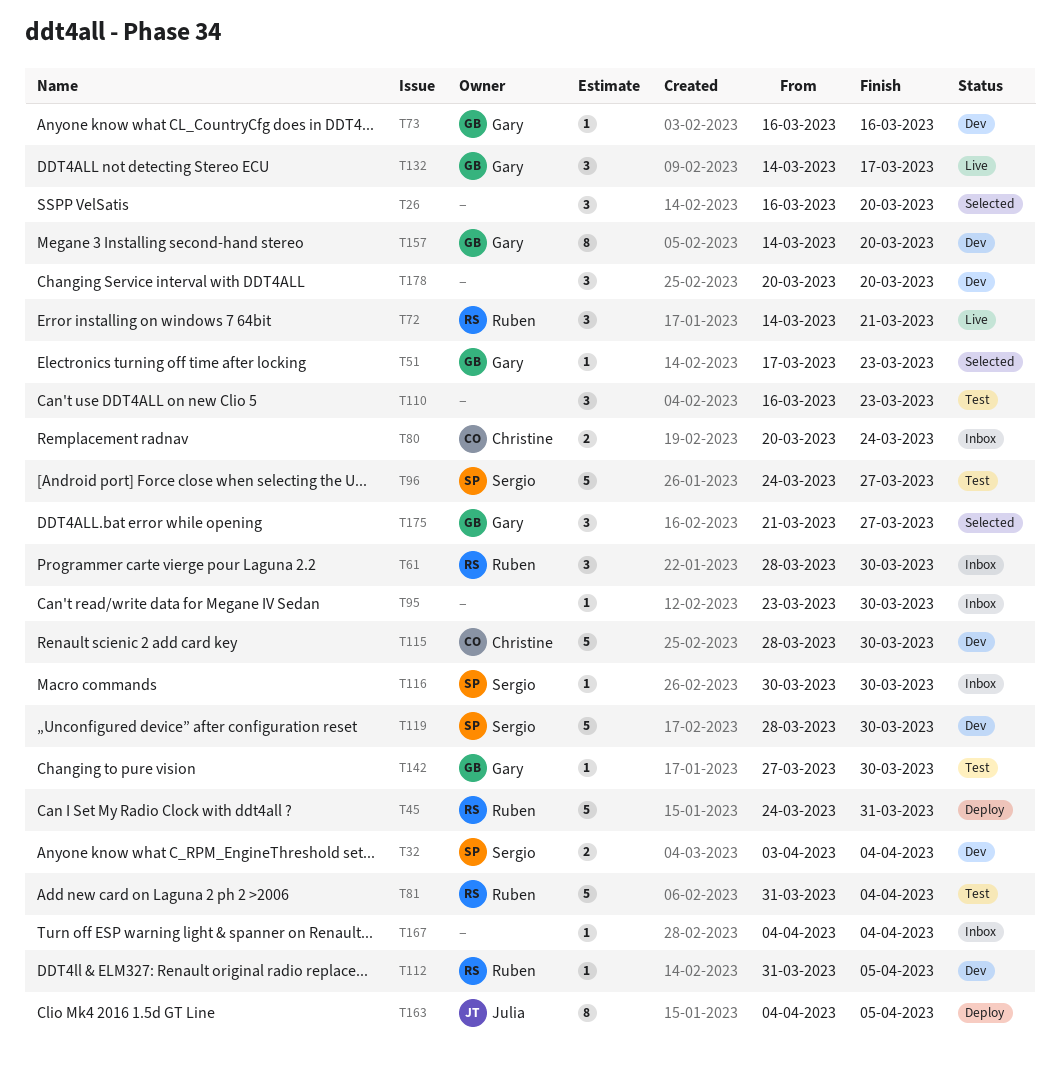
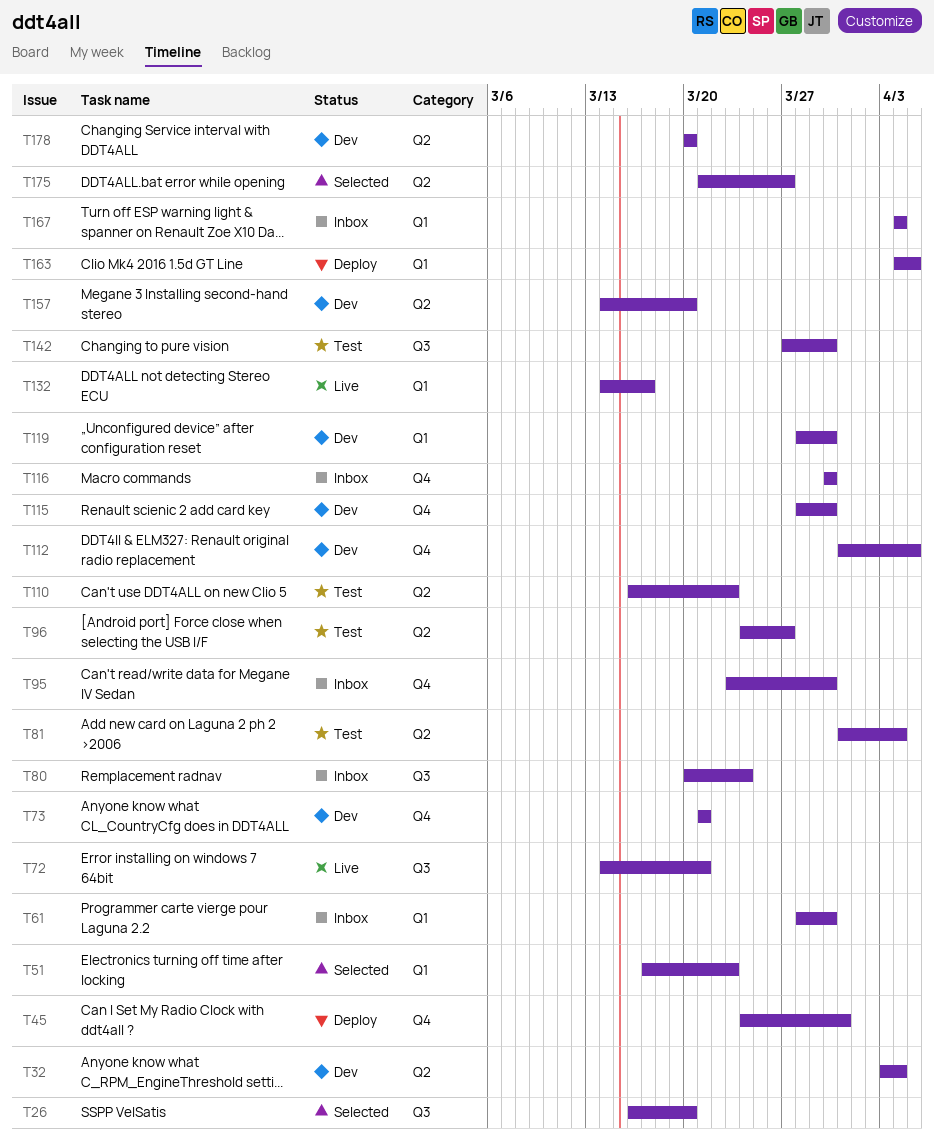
T73, start: Mar 16 -> Mar 21
T73, due: Mar 16 -> Mar 21

